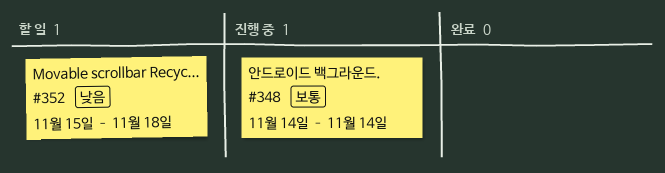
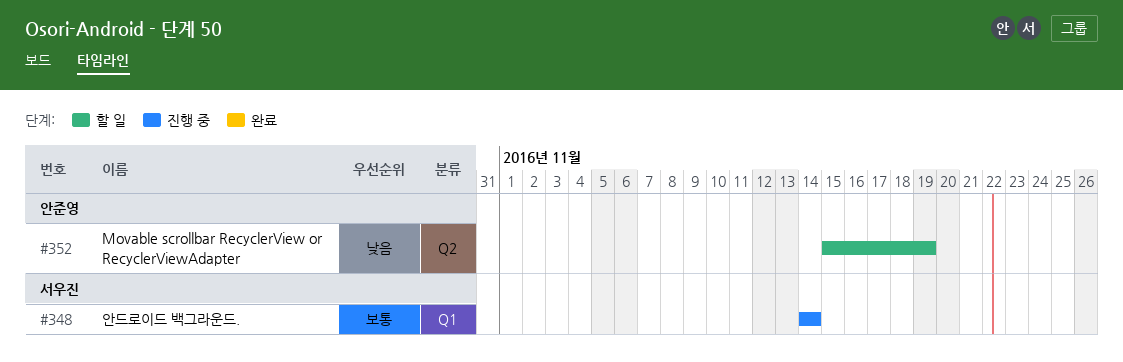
#352, due: Nov 18 -> Nov 19

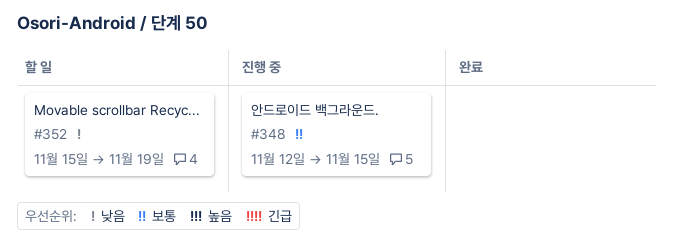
#348, start: Nov 14 -> Nov 12
#348, due: Nov 14 -> Nov 15

